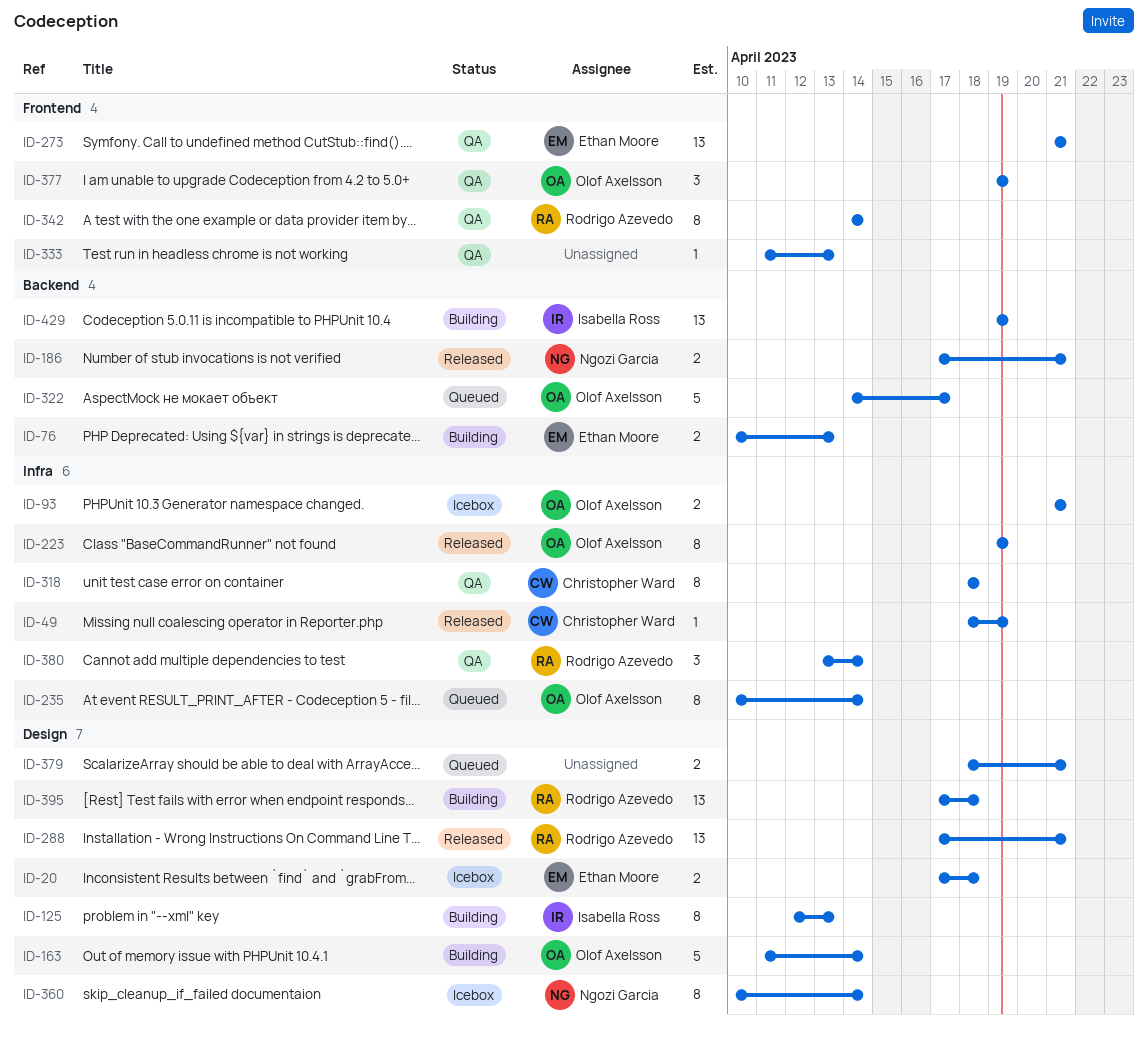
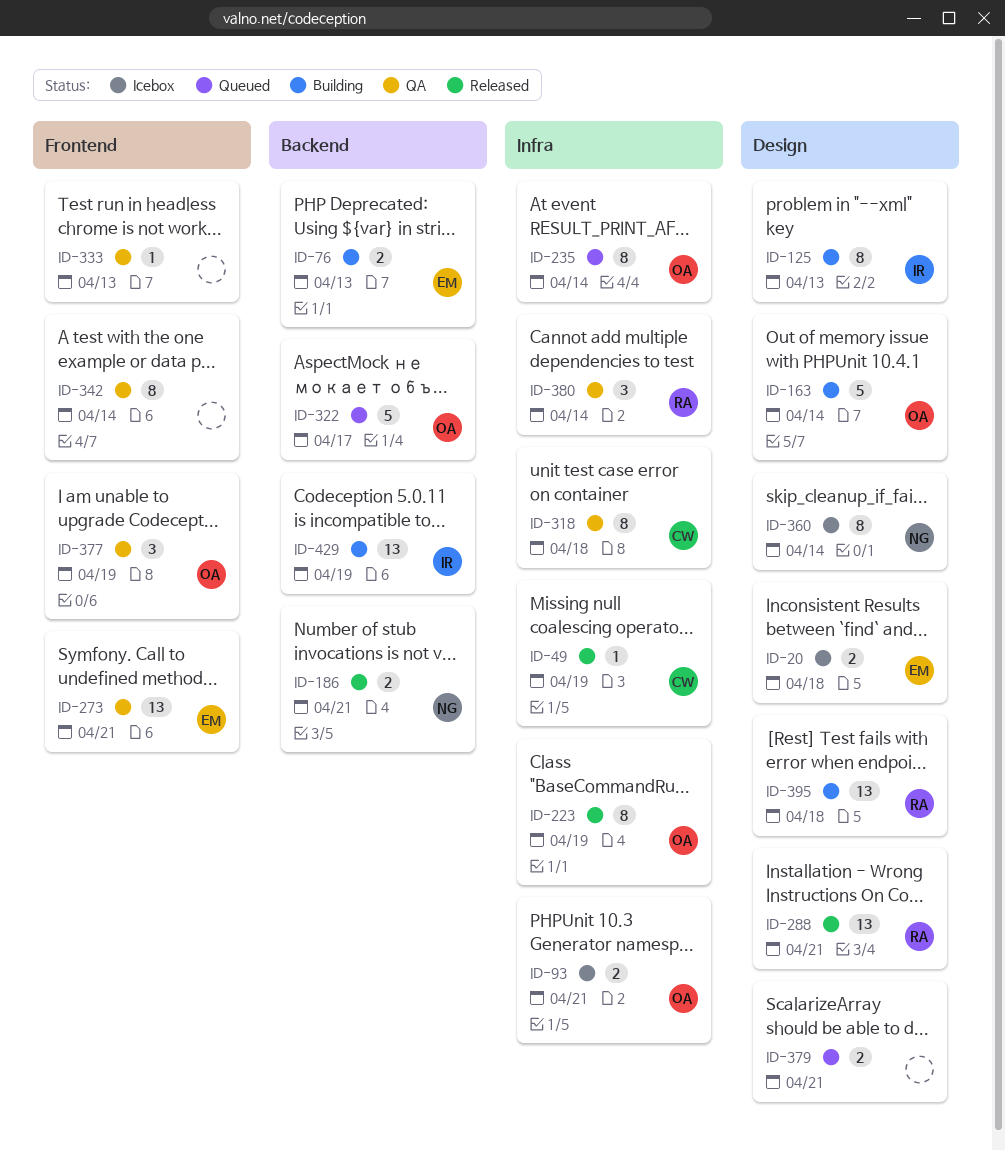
ID-342, owner: Rodrigo Azevedo -> none

